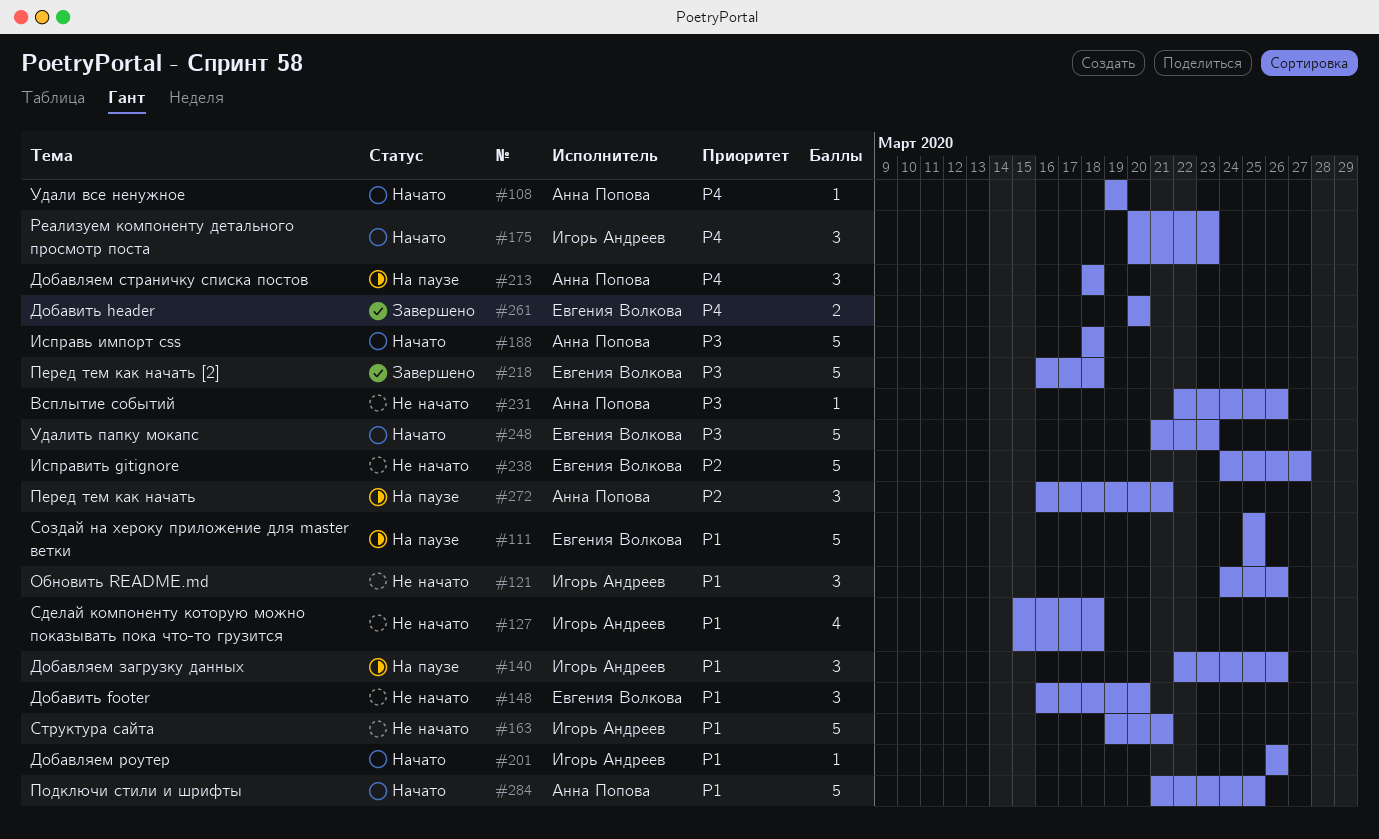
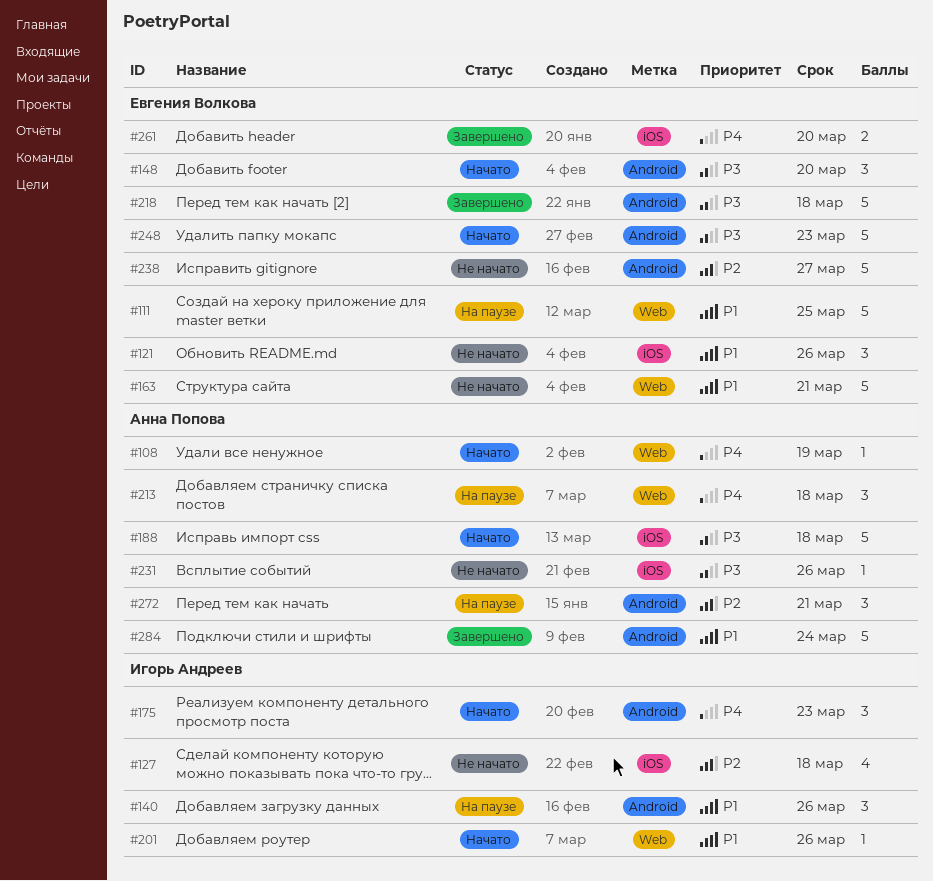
#121, owner: Игорь Андреев -> Евгения Волкова
#127, priority: P1 -> P2
#148, status: Не начато -> Начато
#148, priority: P1 -> P3
#163, owner: Игорь Андреев -> Евгения Волкова
#284, status: Начато -> Завершено
#284, due: Mar 25 -> Mar 24

